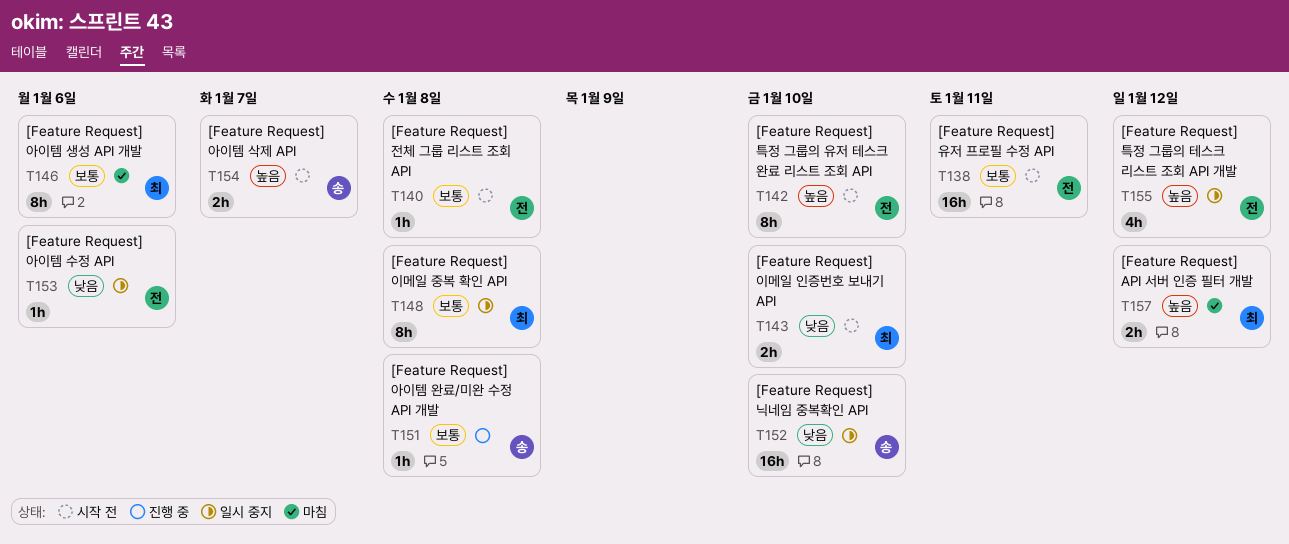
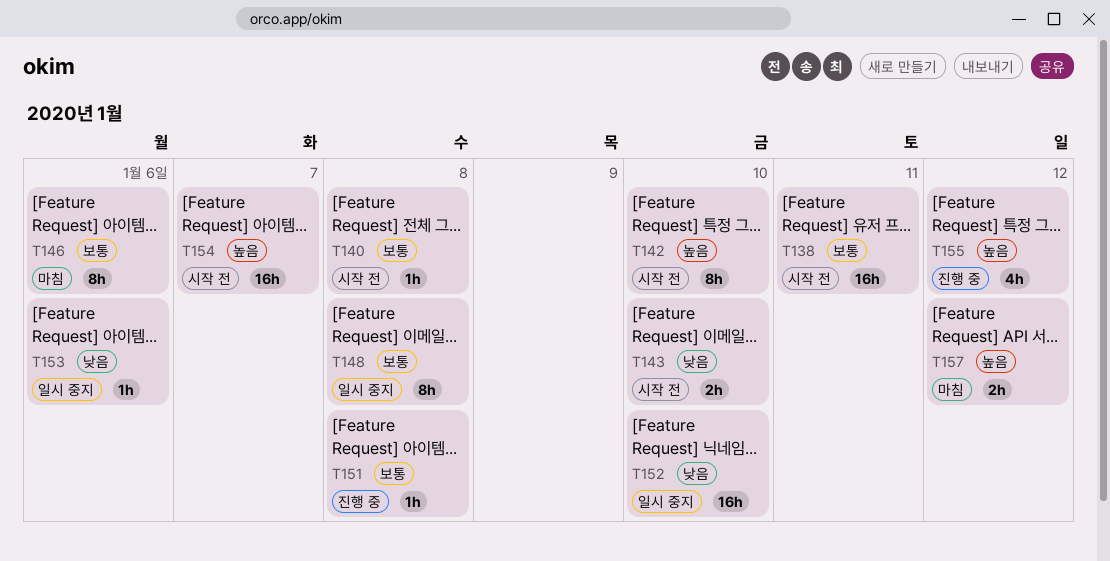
T154, estimate: 2h -> 16h
T155, status: 일시 중지 -> 진행 중

